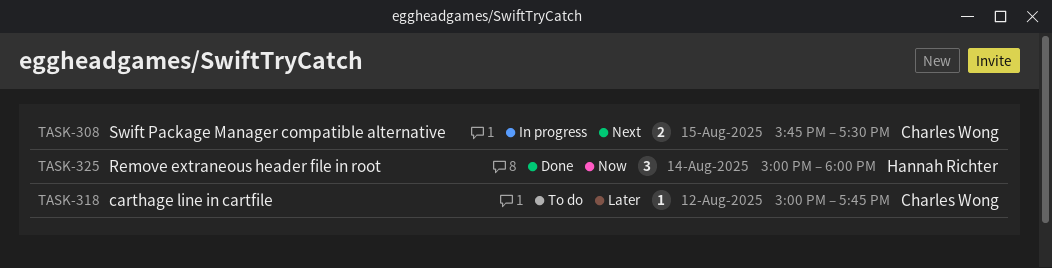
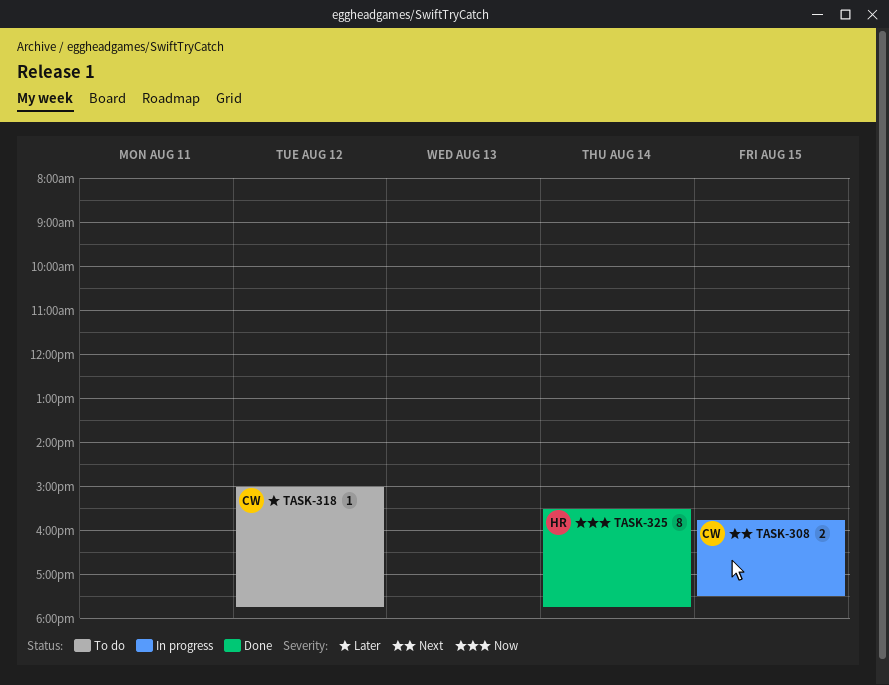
TASK-325, estimate: 3 -> 8
TASK-325, begins: 15:00 -> 15:30
TASK-325, ends: 18:00 -> 17:45

